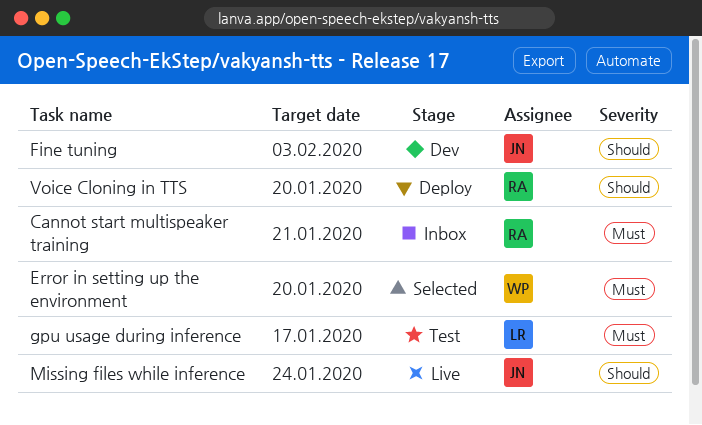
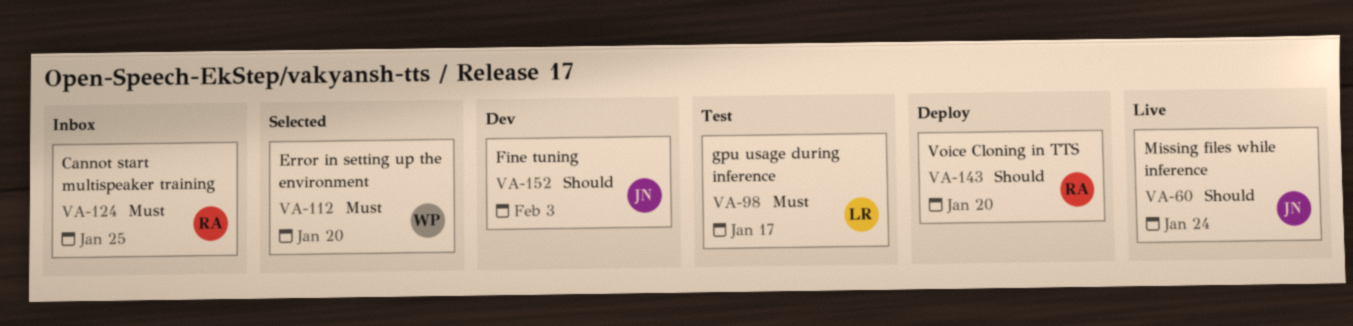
Cannot start multispeaker training, due: Jan 21 -> Jan 25

